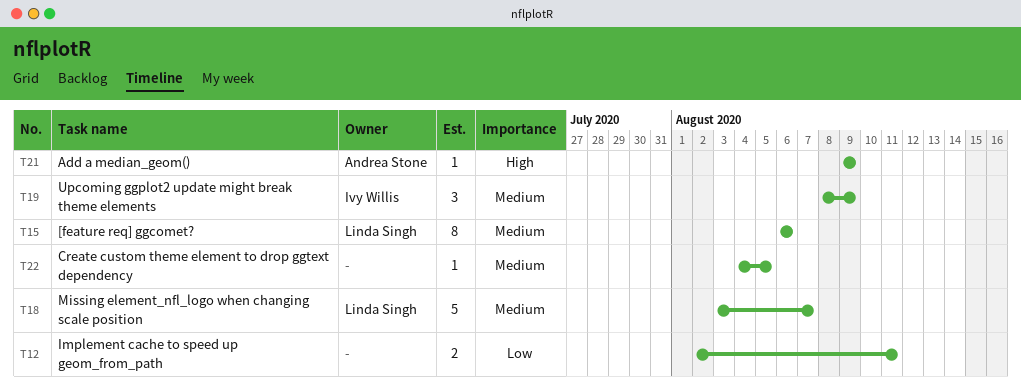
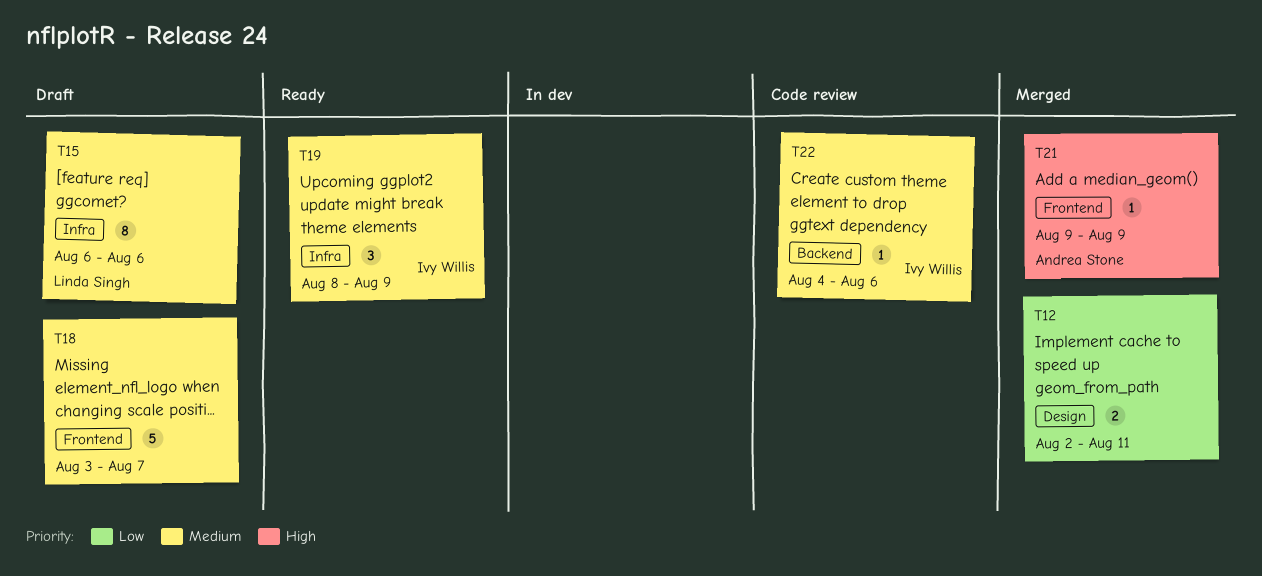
T18, owner: Linda Singh -> none
T22, owner: none -> Ivy Willis
T22, due: Aug 5 -> Aug 6

